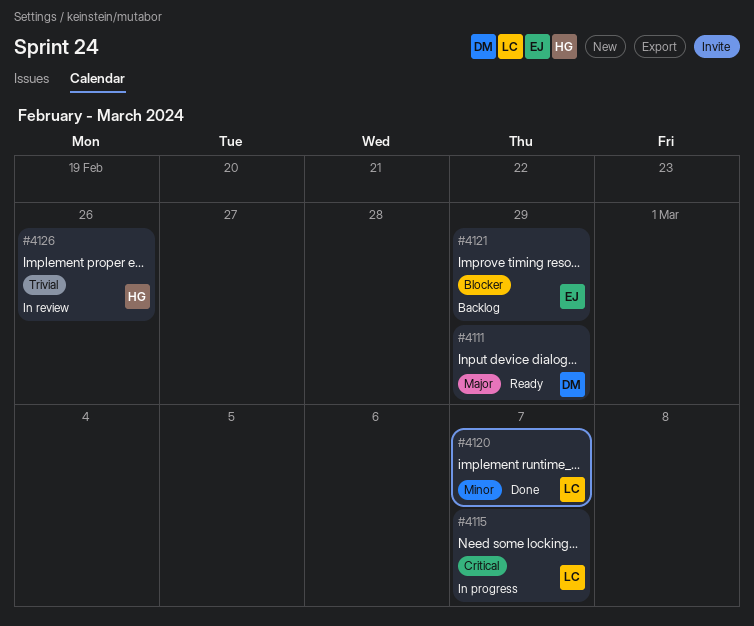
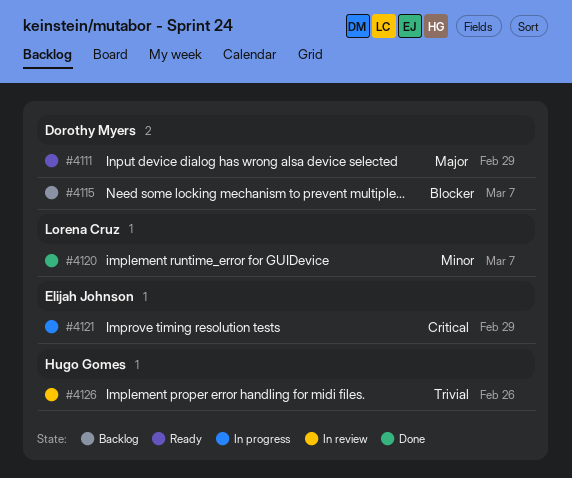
#4115, status: In progress -> Backlog
#4115, owner: Lorena Cruz -> Dorothy Myers
#4115, priority: Critical -> Blocker
#4121, status: Backlog -> In progress
#4121, priority: Blocker -> Critical

